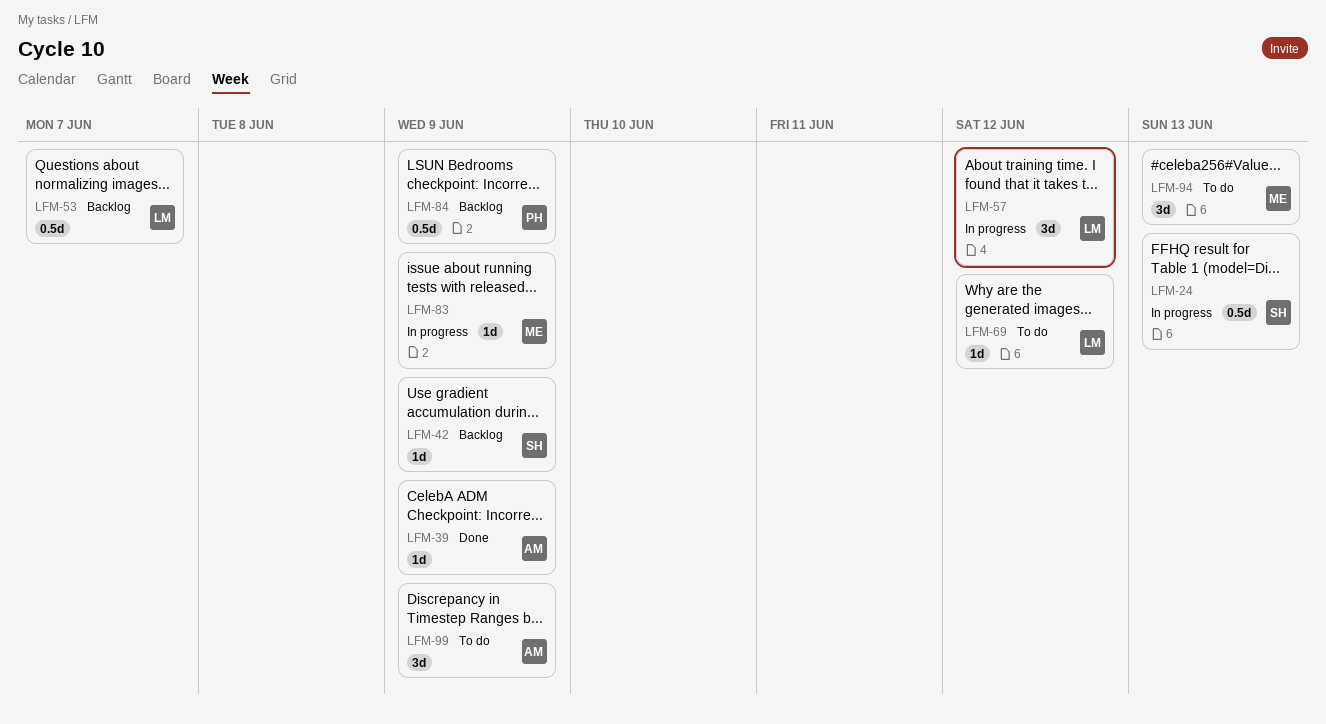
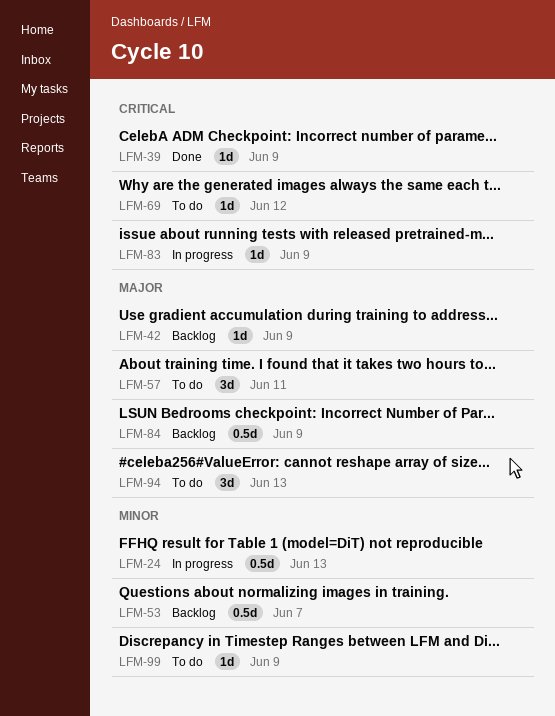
LFM-57, status: In progress -> To do
LFM-57, due: Jun 12 -> Jun 11
LFM-99, estimate: 3d -> 1d

